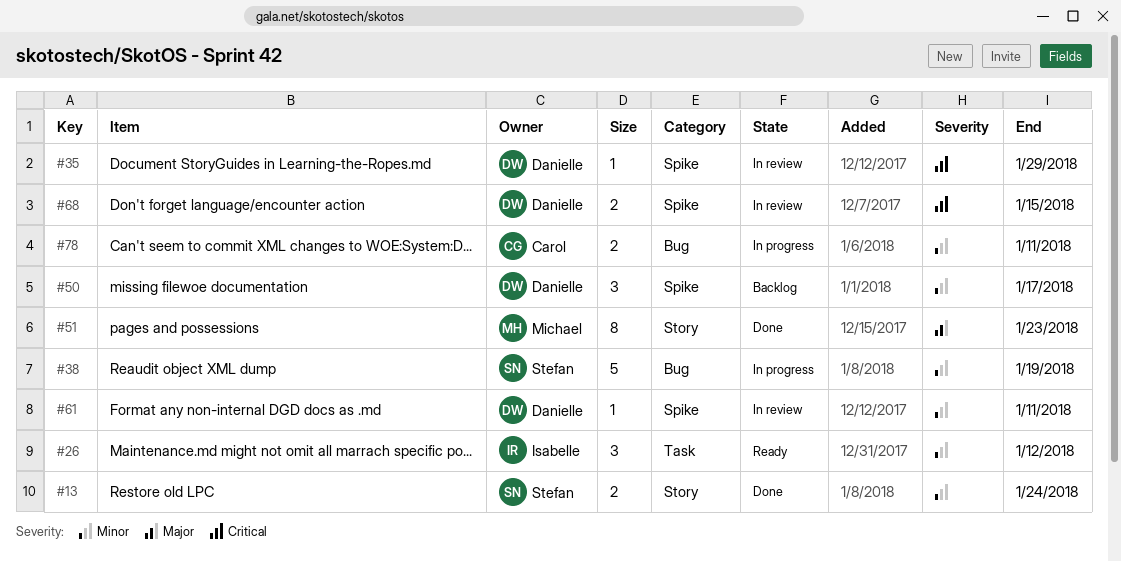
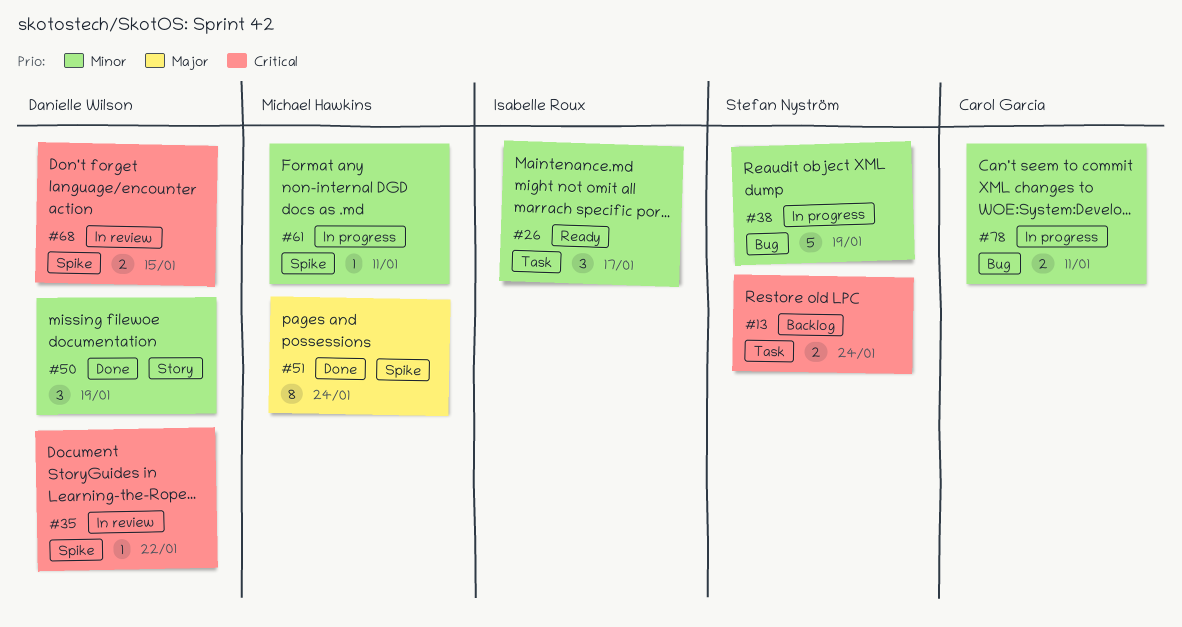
#13, status: Done -> Backlog
#13, priority: Minor -> Critical
#13, label: Story -> Task
#26, due: Jan 12 -> Jan 17
#35, due: Jan 29 -> Jan 22
#50, status: Backlog -> Done
#50, label: Spike -> Story
#50, due: Jan 17 -> Jan 19
#51, label: Story -> Spike
#51, due: Jan 23 -> Jan 24
#61, status: In review -> In progress
#61, owner: Danielle Wilson -> Michael Hawkins

